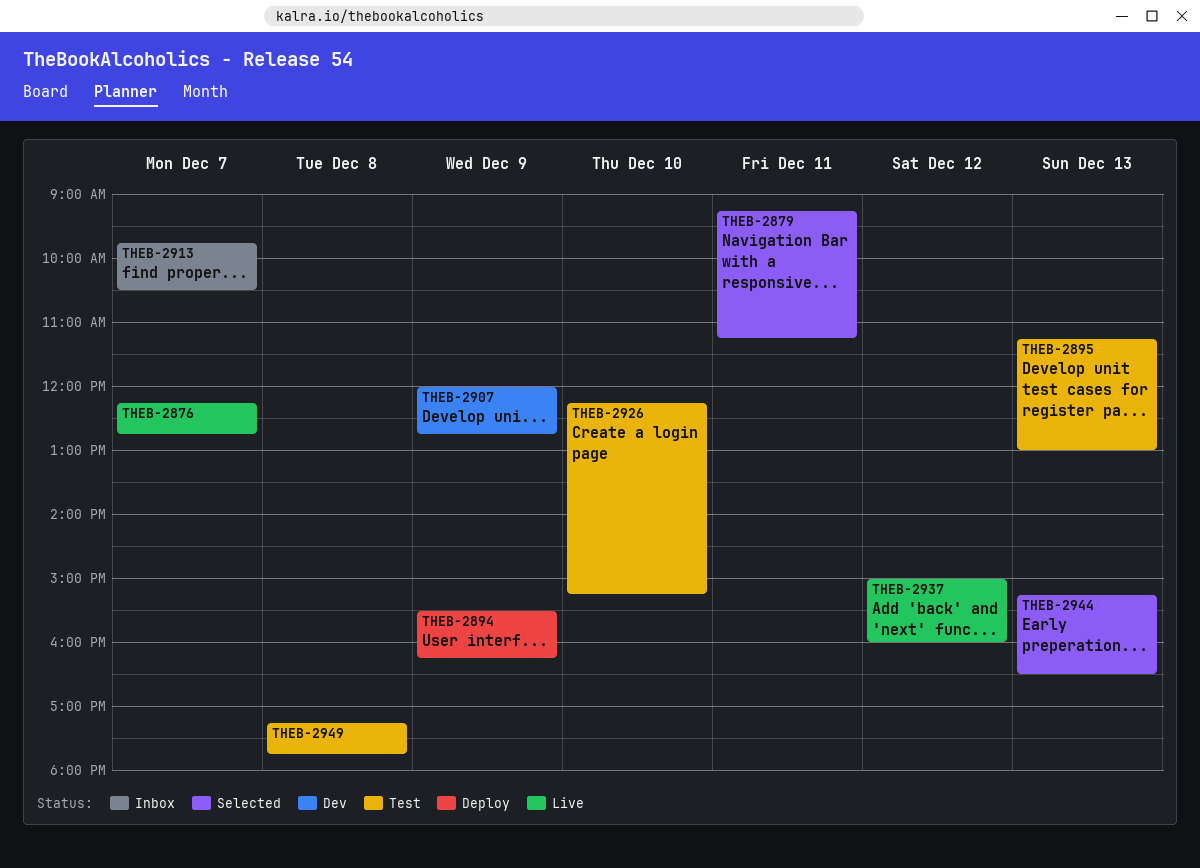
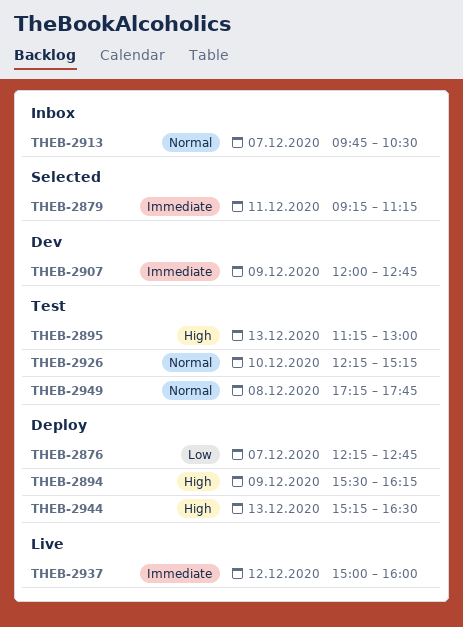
THEB-2876, status: Live -> Deploy
THEB-2944, status: Selected -> Deploy

